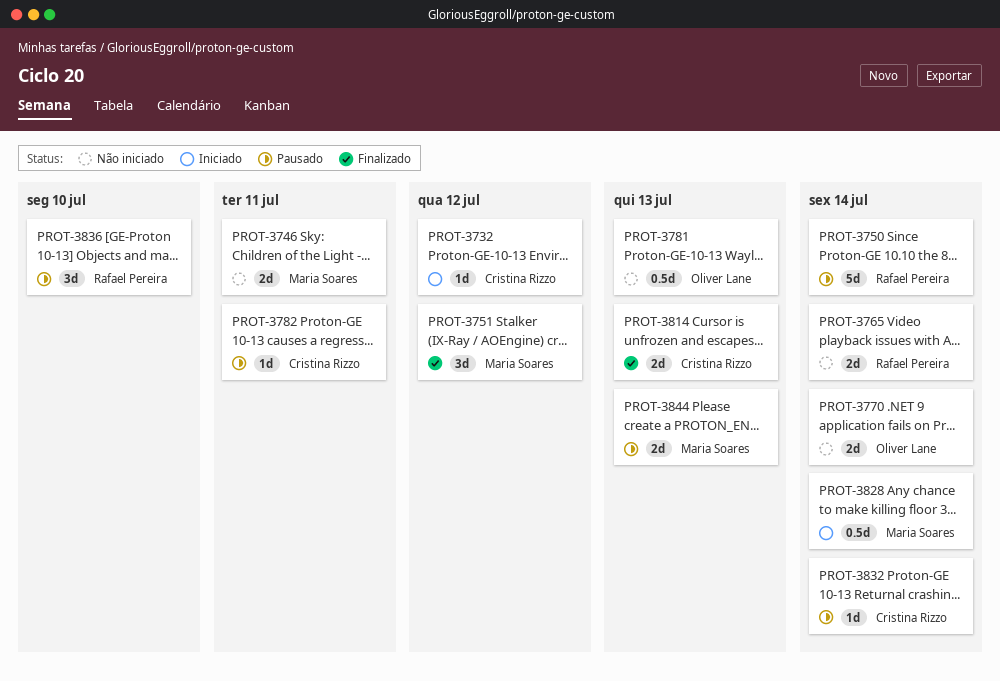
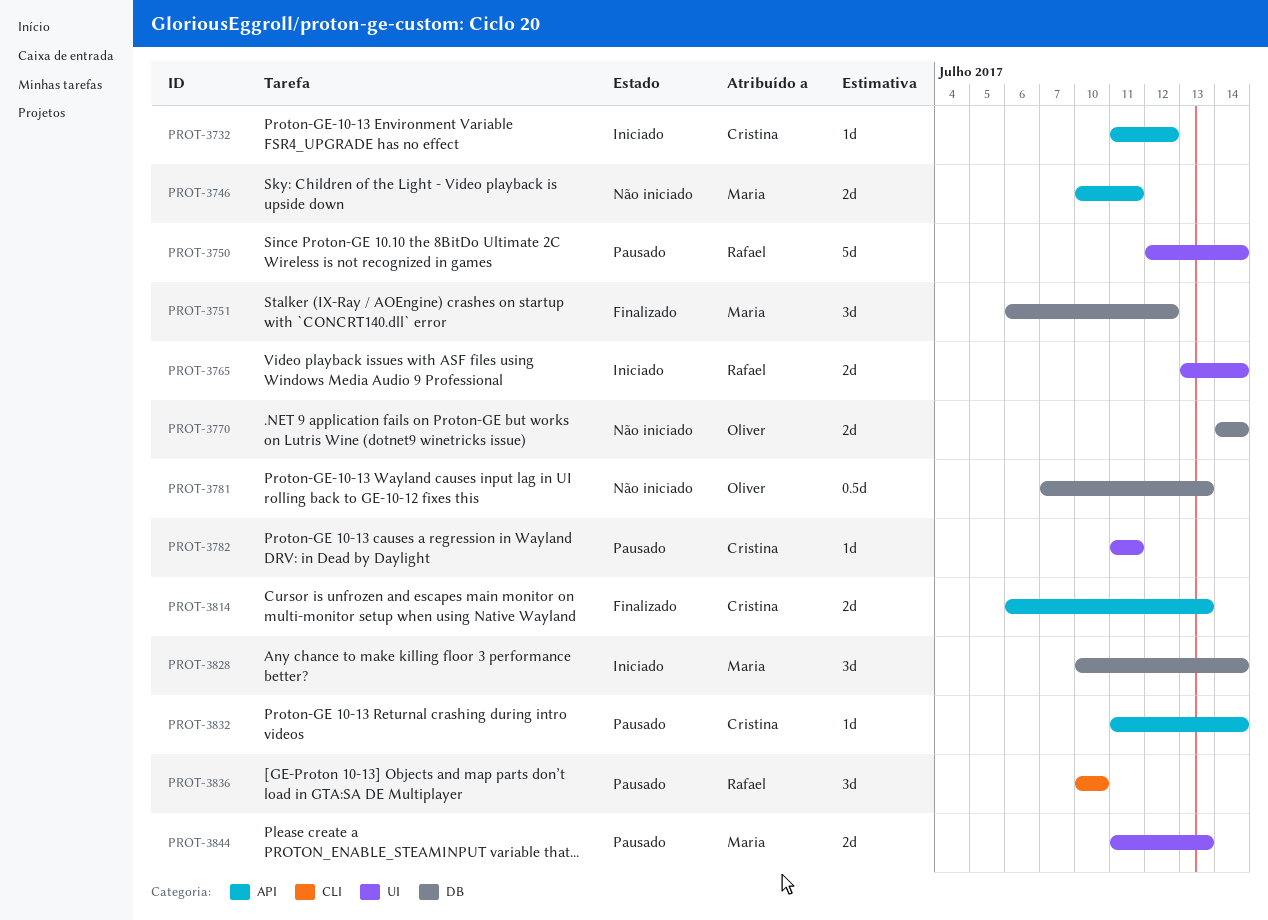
PROT-3765, status: Não iniciado -> Iniciado
PROT-3828, estimate: 0.5d -> 3d

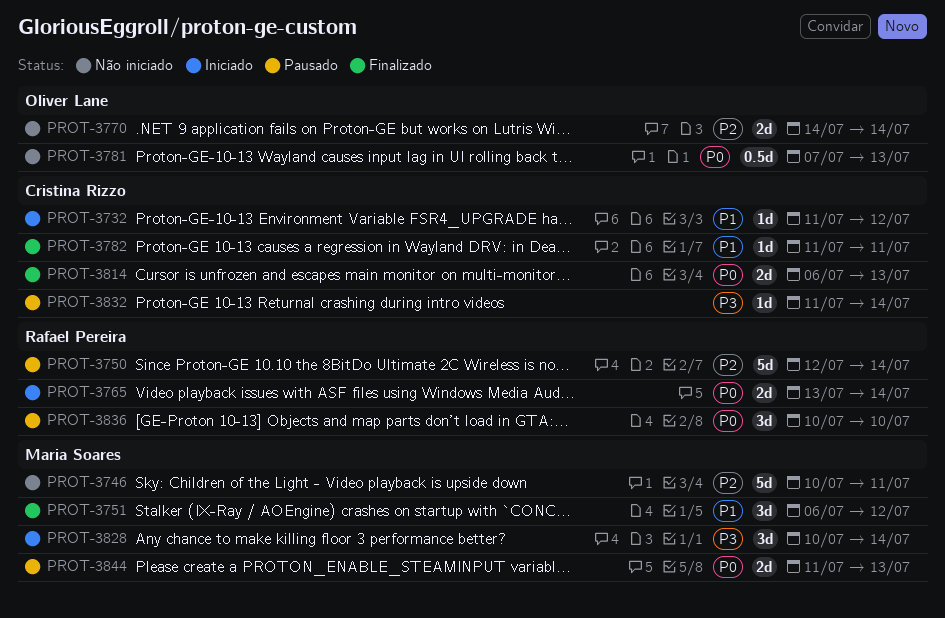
PROT-3746, estimate: 2d -> 5d
PROT-3782, status: Pausado -> Finalizado

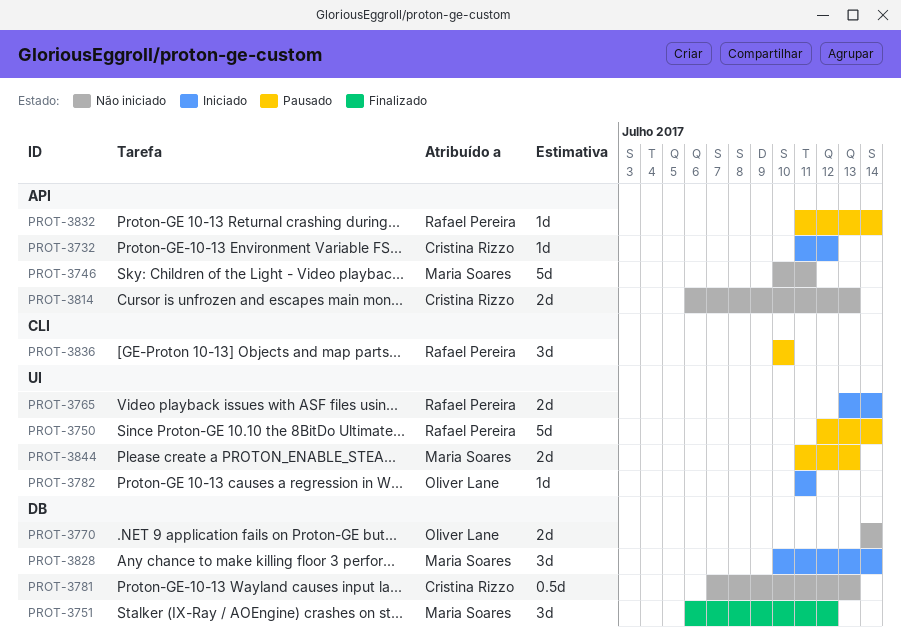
PROT-3781, owner: Oliver Lane -> Cristina Rizzo
PROT-3782, status: Finalizado -> Iniciado
PROT-3782, owner: Cristina Rizzo -> Oliver Lane
PROT-3814, status: Finalizado -> Não iniciado
PROT-3832, owner: Cristina Rizzo -> Rafael Pereira

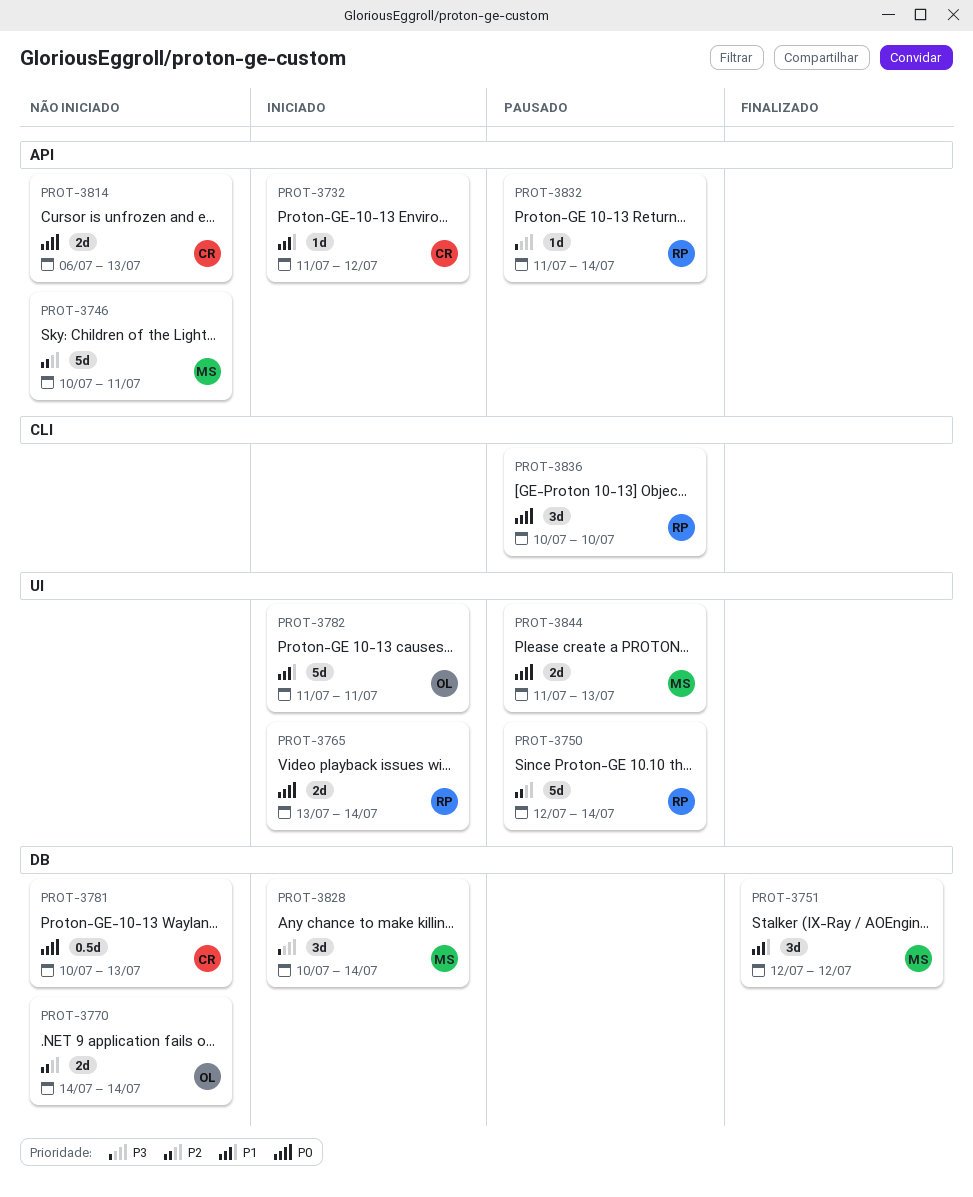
PROT-3751, start: Jul 6 -> Jul 12
PROT-3781, start: Jul 7 -> Jul 10
PROT-3782, estimate: 1d -> 5d

